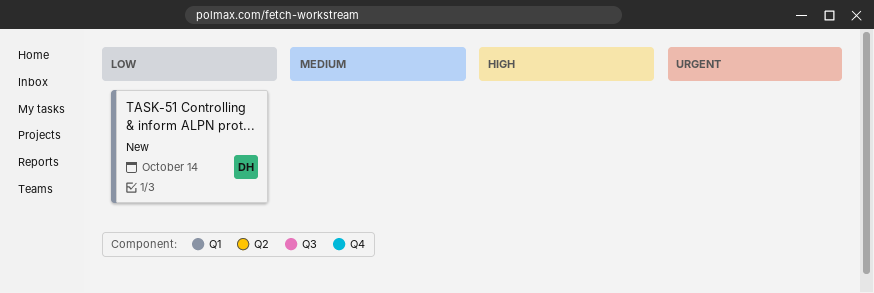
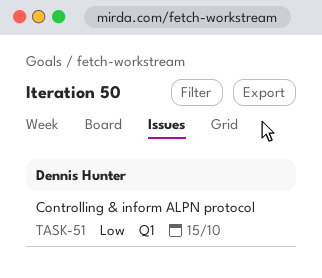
TASK-51, due: Oct 14 -> Oct 15

